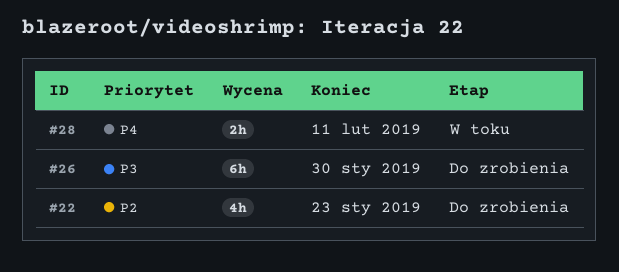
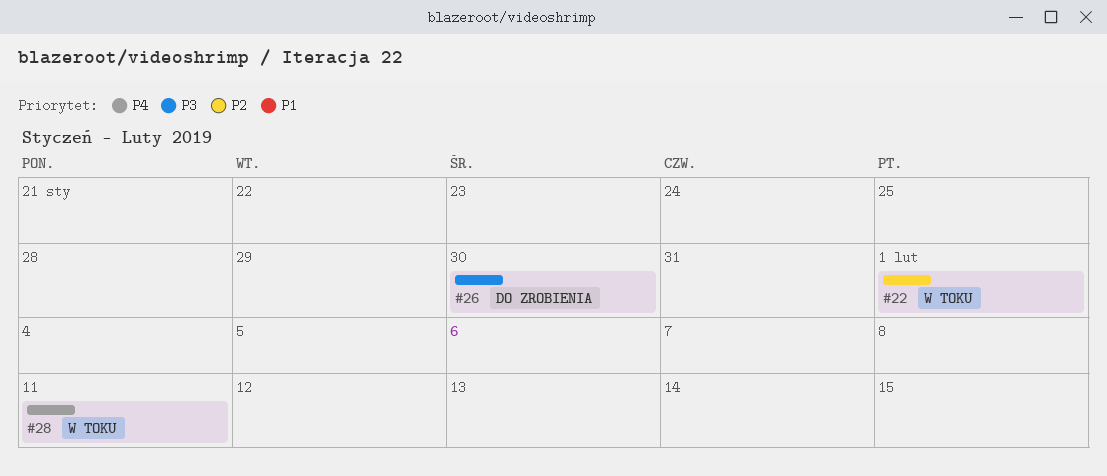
#22, status: Do zrobienia -> W toku
#22, due: Jan 23 -> Feb 1

